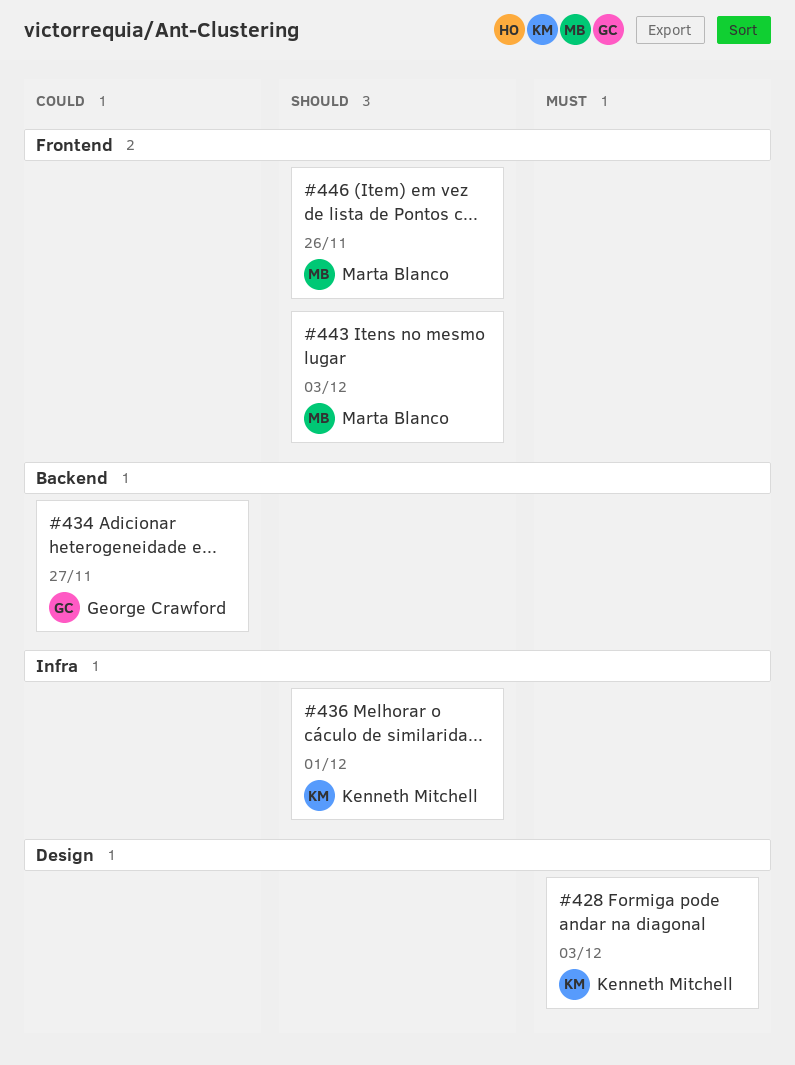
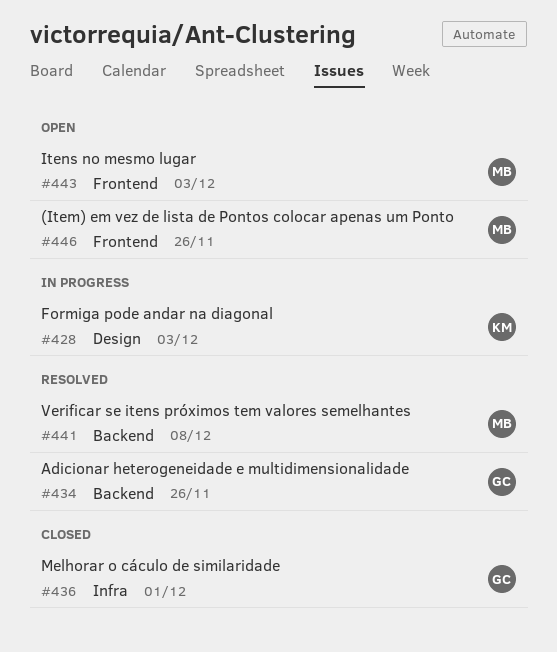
#434, due: Nov 27 -> Nov 26
#436, owner: Kenneth Mitchell -> George Crawford
#441: none -> present

